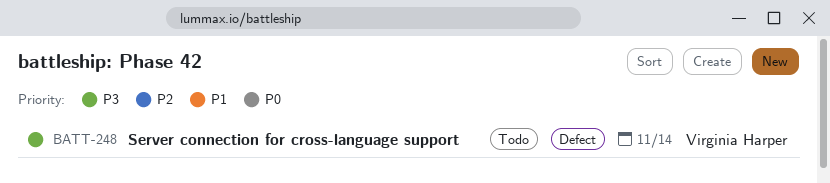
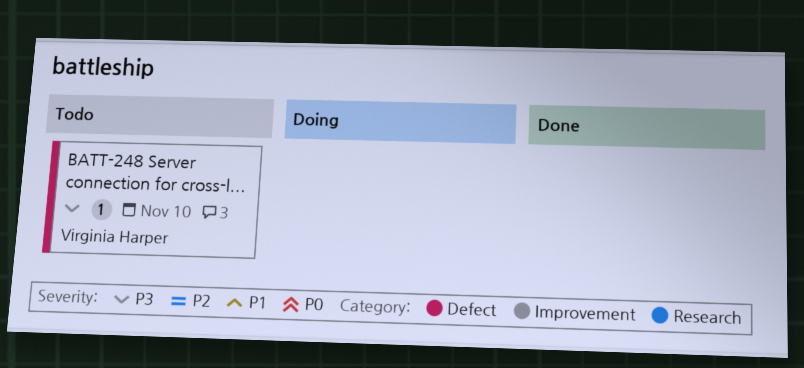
BATT-248, due: Nov 14 -> Nov 10

